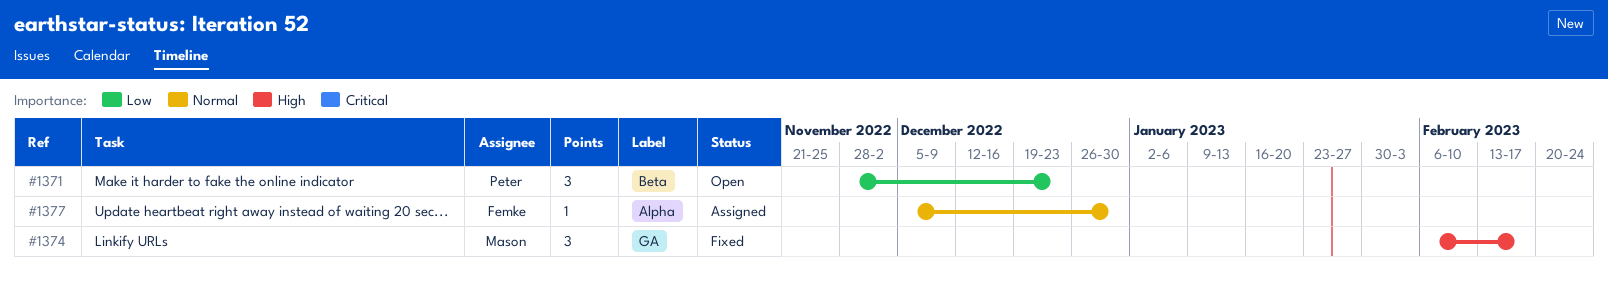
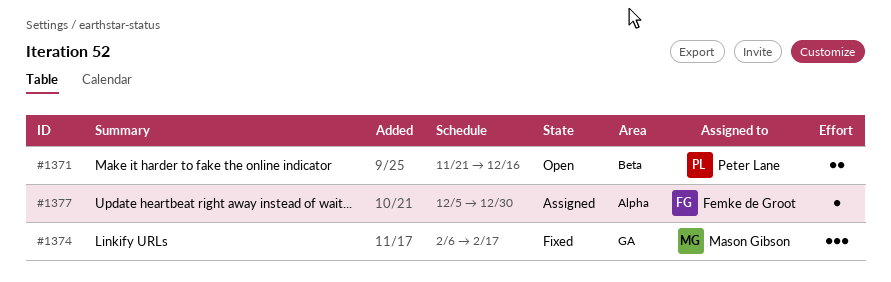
#1371, estimate: 3 -> 2
#1371, start: Nov 28 -> Nov 21
#1371, due: Dec 23 -> Dec 16

